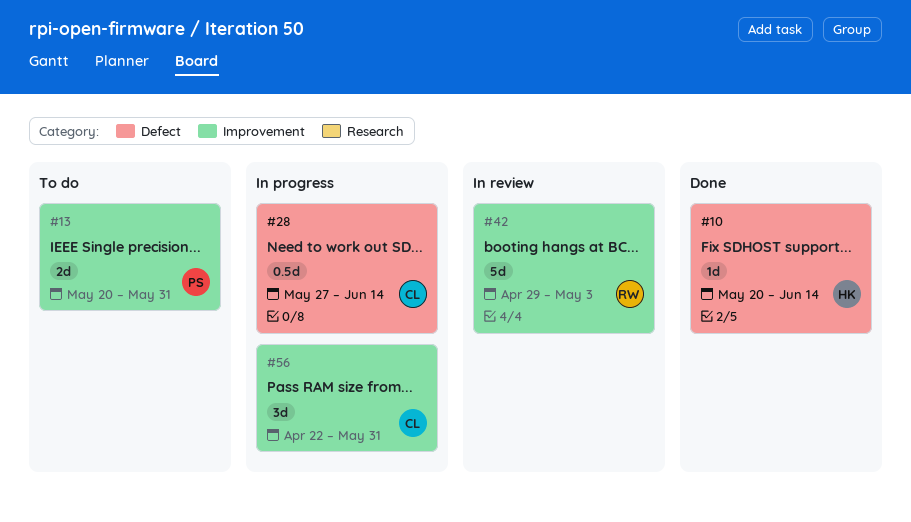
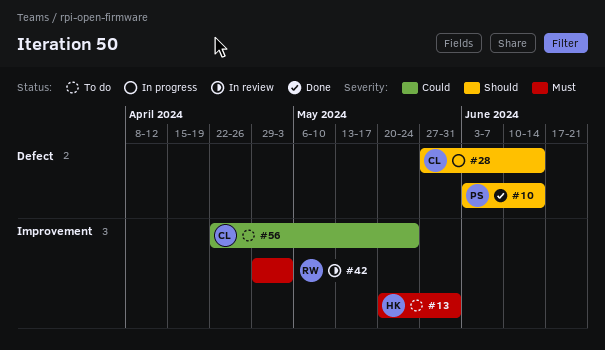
#10, owner: HK -> PS
#10, start: May 20 -> Jun 3
#13, owner: PS -> HK
#56, status: In progress -> To do
#56, due: May 31 -> May 24

